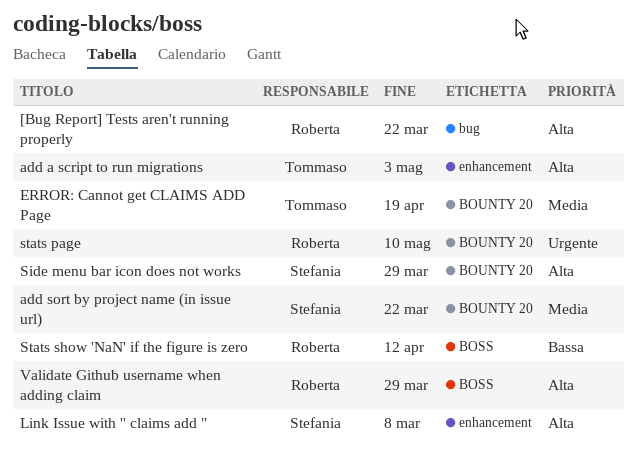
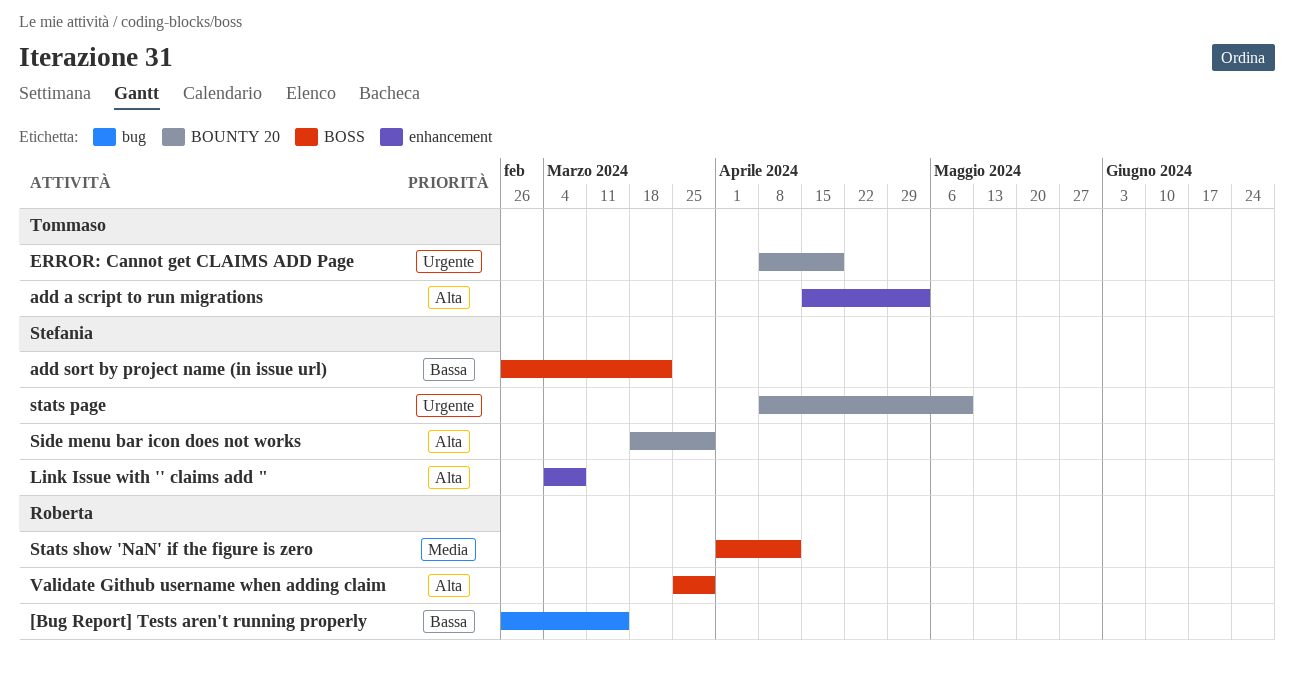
[Bug Report] Tests aren't running properly, priority: Alta -> Bassa
[Bug Report] Tests aren't running properly, due: Mar 22 -> Mar 15
add sort by project name (in issue url), priority: Media -> Bassa
add sort by project name (in issue url), label: BOUNTY 20 -> BOSS
ERROR: Cannot get CLAIMS ADD Page, priority: Media -> Urgente
stats page, owner: Roberta -> Stefania
Stats show 'NaN' if the figure is zero, priority: Bassa -> Media

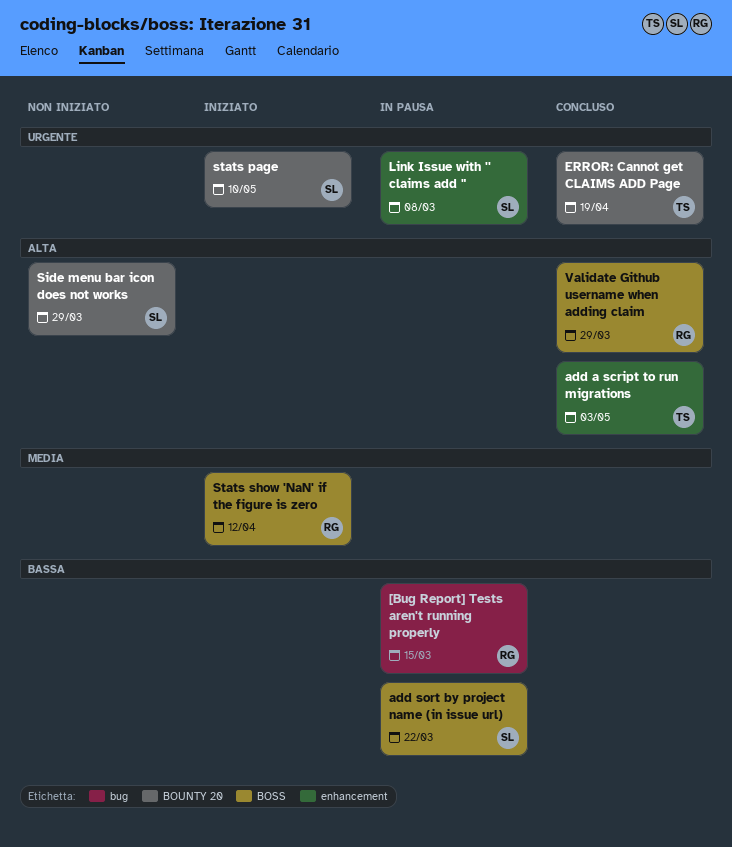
Link Issue with '' claims add ", priority: Alta -> Urgente

